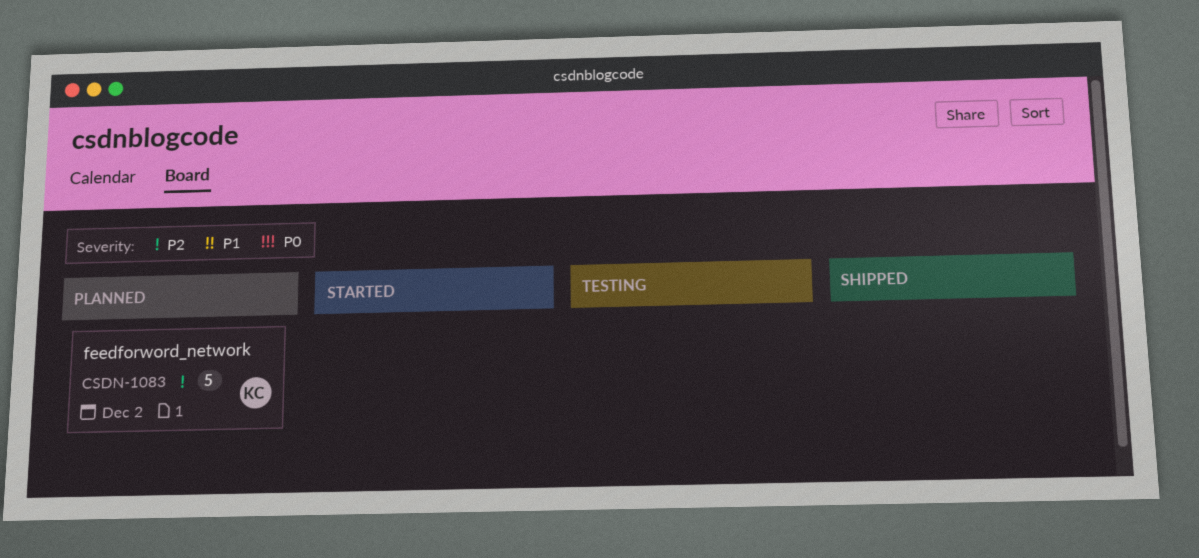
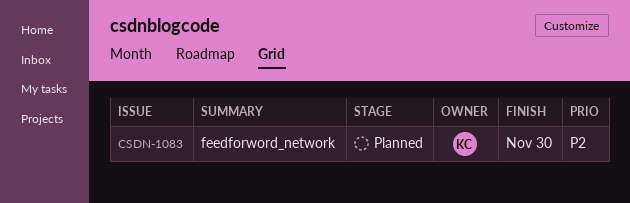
CSDN-1083, due: Dec 2 -> Nov 30

